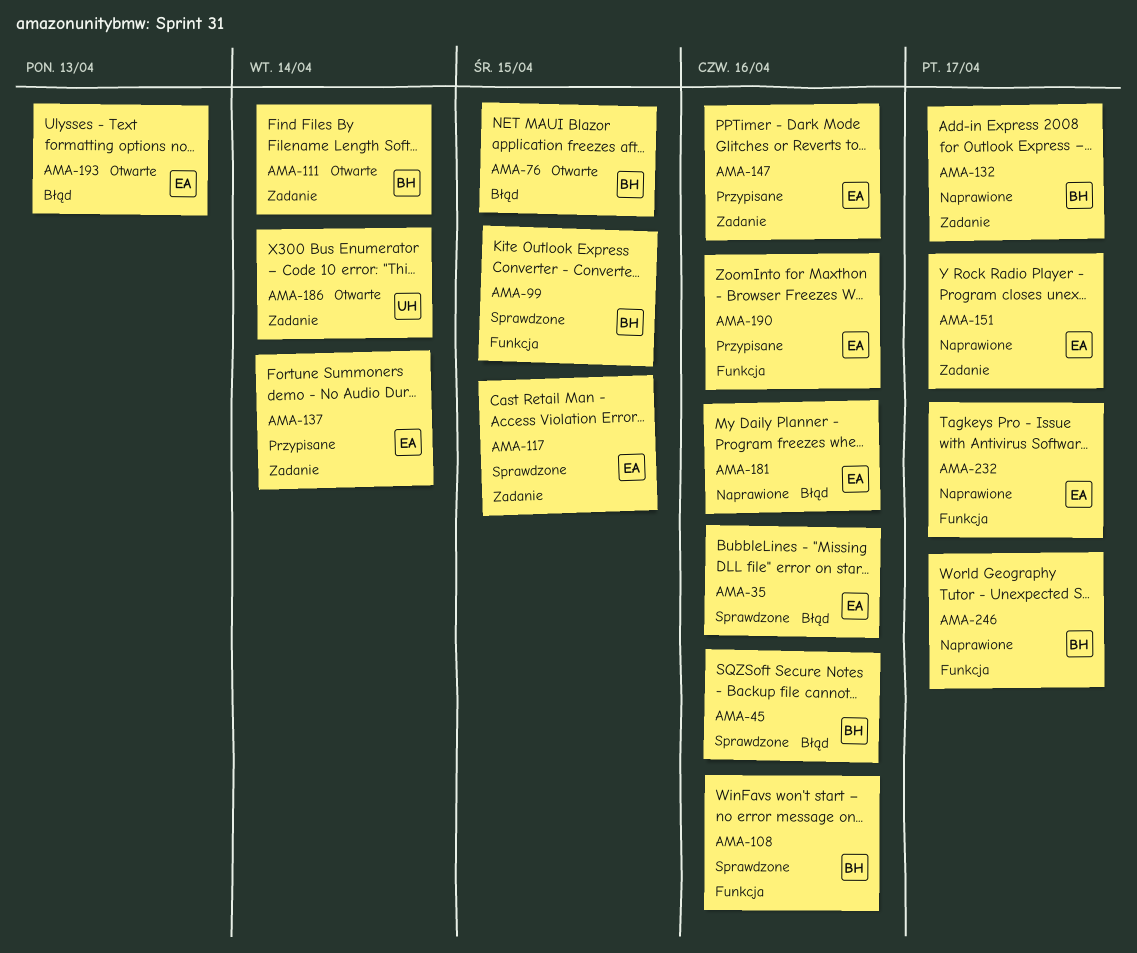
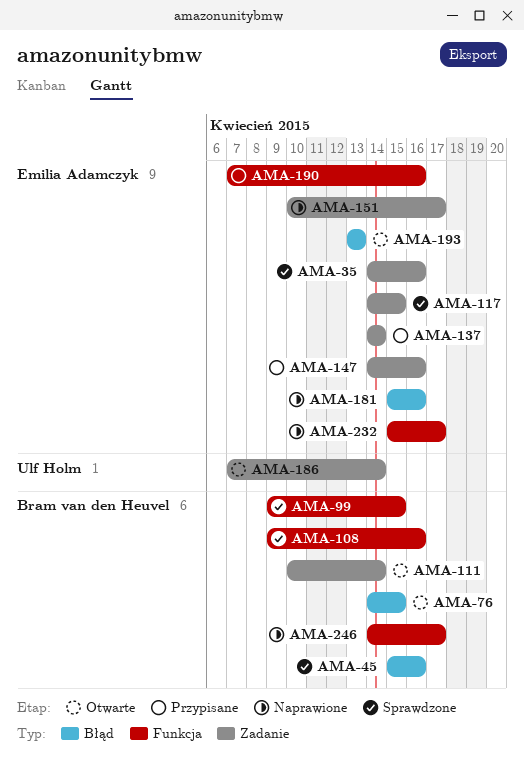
AMA-35, label: Błąd -> Zadanie
AMA-132: present -> none

